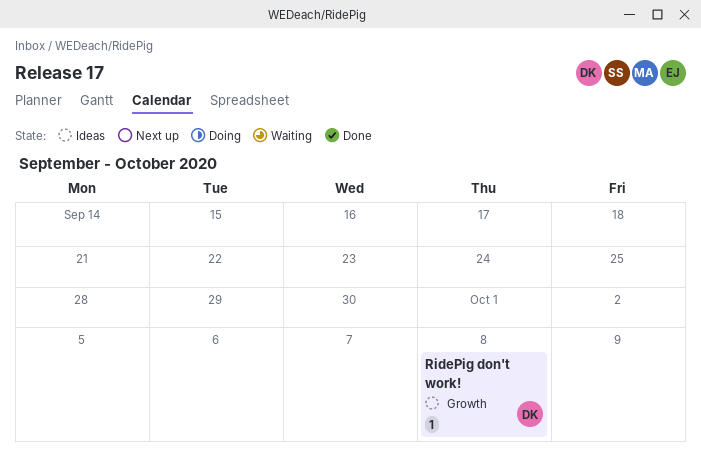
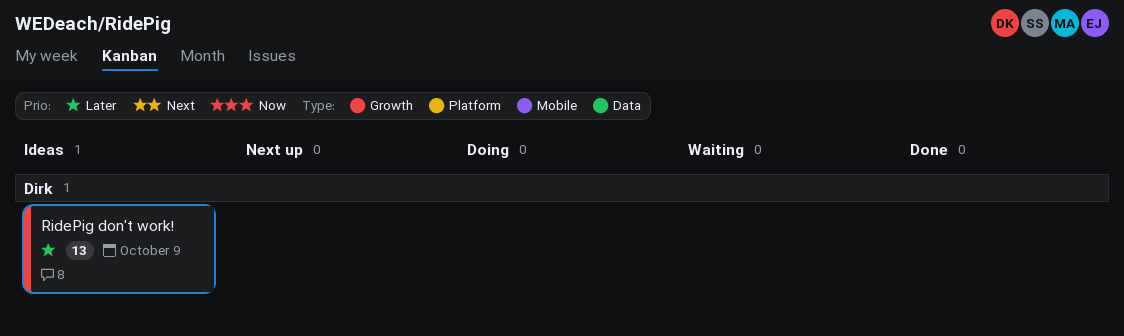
RidePig don't work!, estimate: 1 -> 13
RidePig don't work!, due: Oct 8 -> Oct 9

